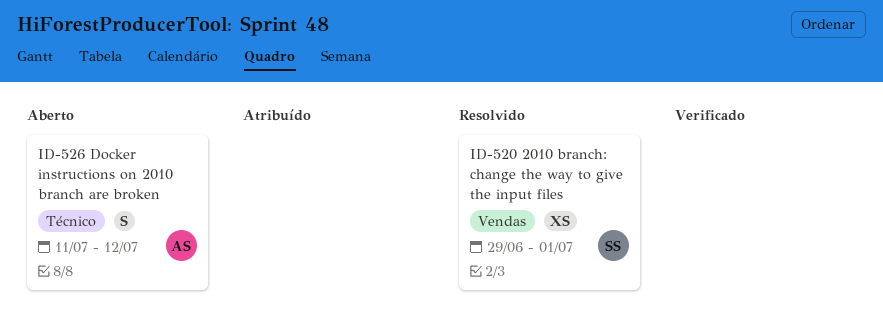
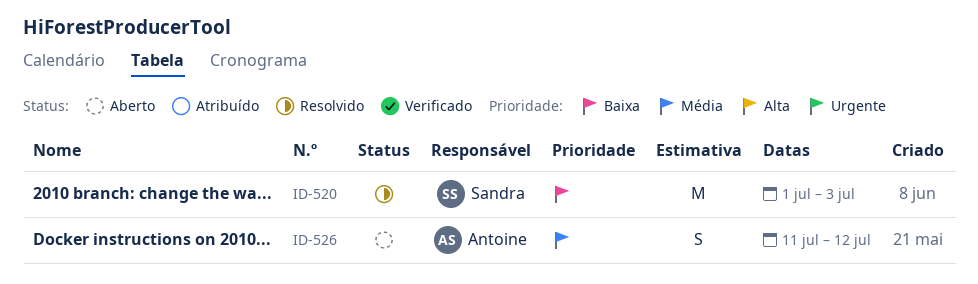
ID-520, estimate: XS -> M
ID-520, start: Jun 29 -> Jul 1
ID-520, due: Jul 1 -> Jul 3

